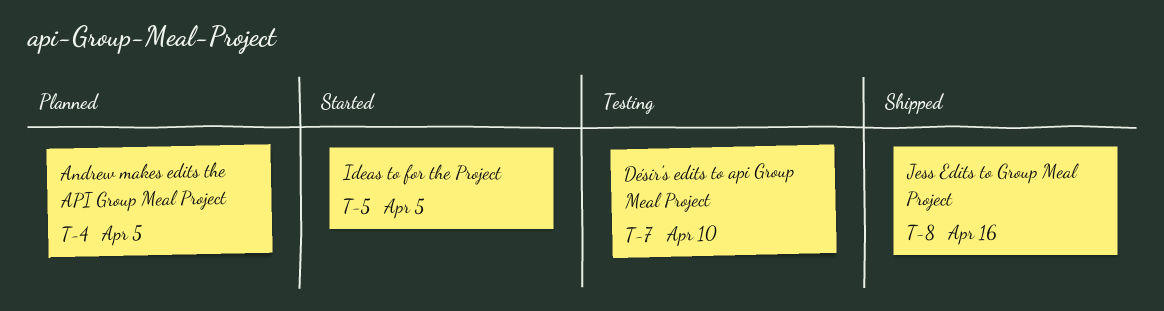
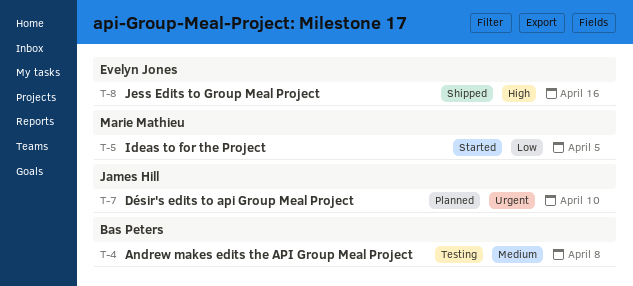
T-4, status: Planned -> Testing
T-4, due: Apr 5 -> Apr 8
T-7, status: Testing -> Planned

